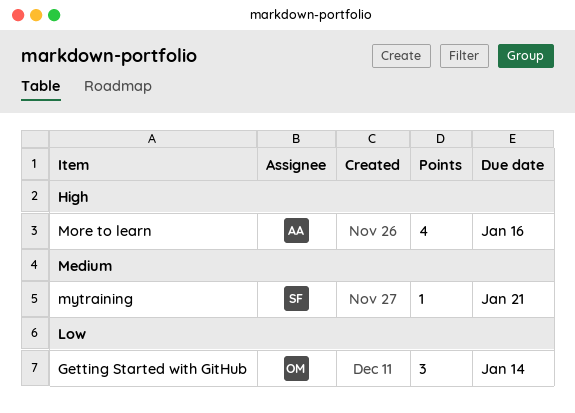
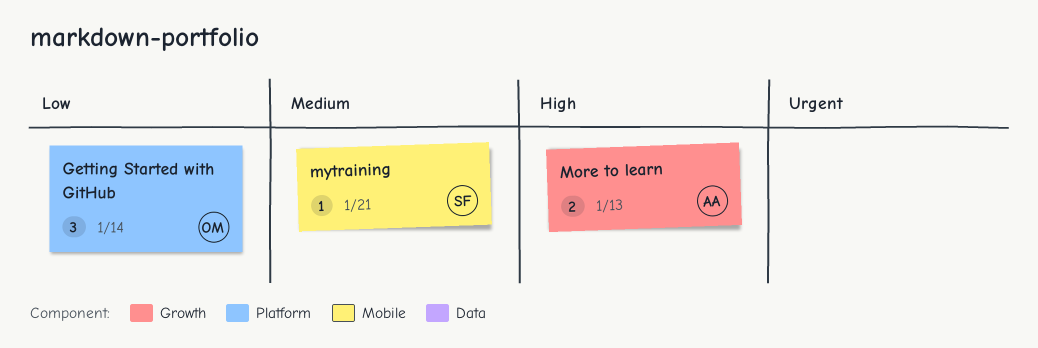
More to learn, estimate: 4 -> 2
More to learn, due: Jan 16 -> Jan 13

